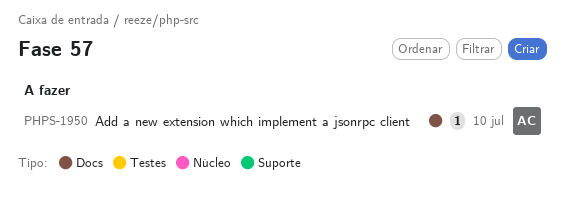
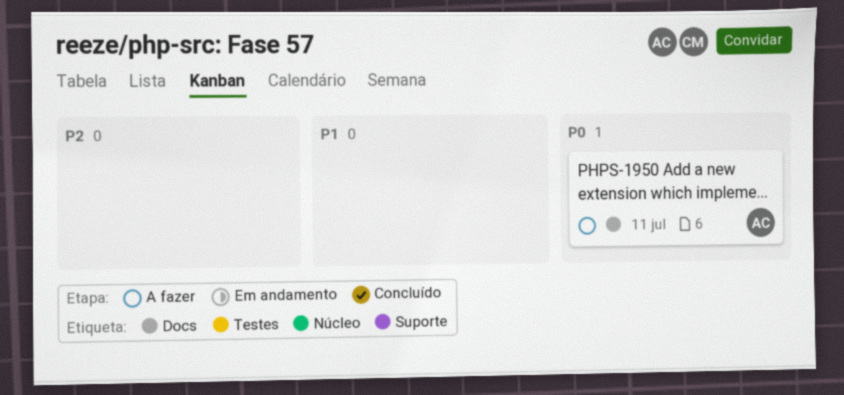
PHPS-1950, due: Jul 10 -> Jul 11

